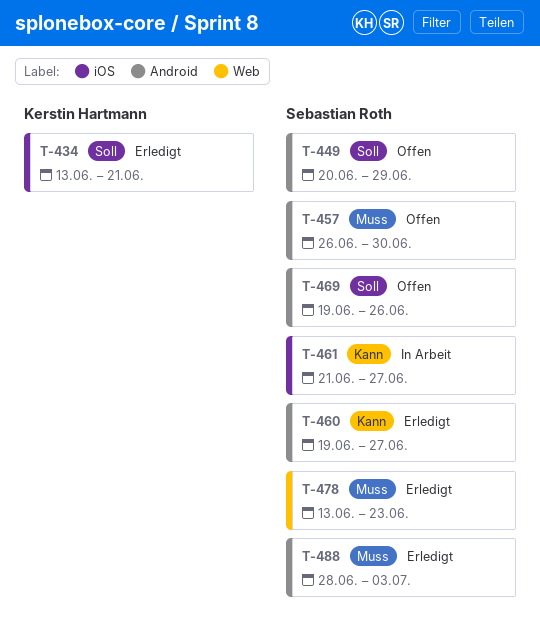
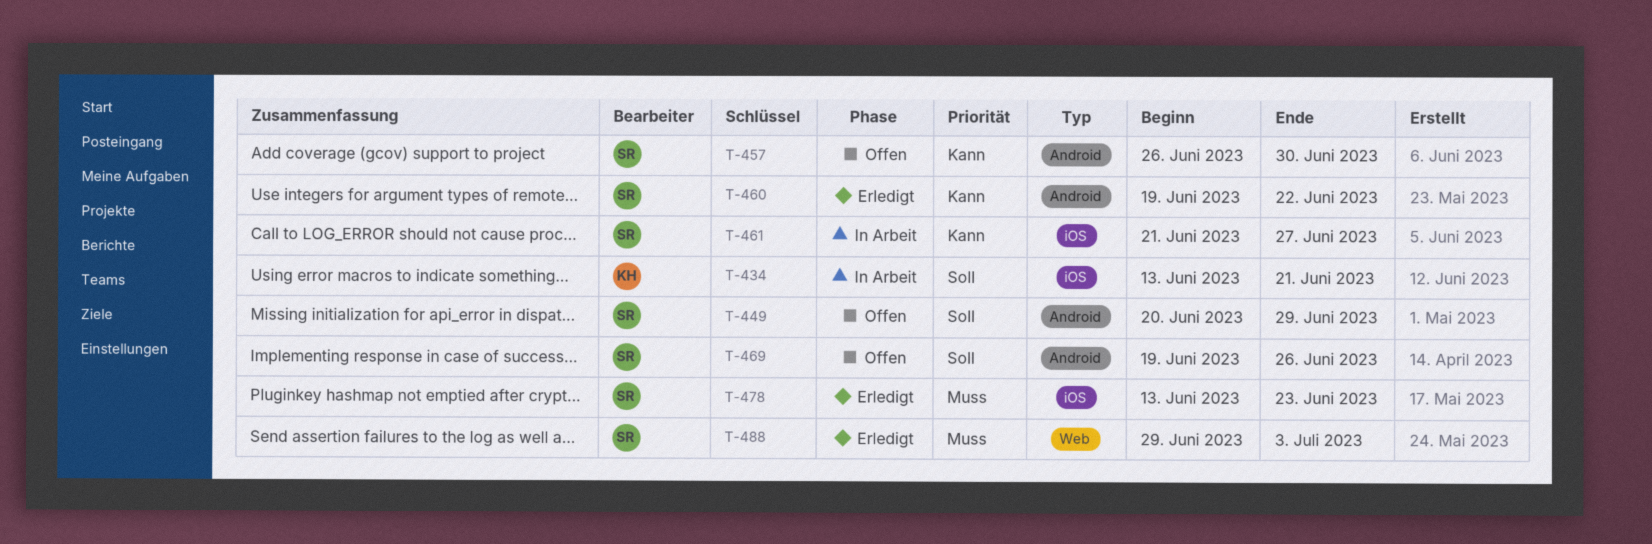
T-434, status: Erledigt -> In Arbeit
T-457, priority: Muss -> Kann
T-460, due: Jun 27 -> Jun 22
T-478, label: Web -> iOS
T-488, label: Android -> Web
T-488, start: Jun 28 -> Jun 29

